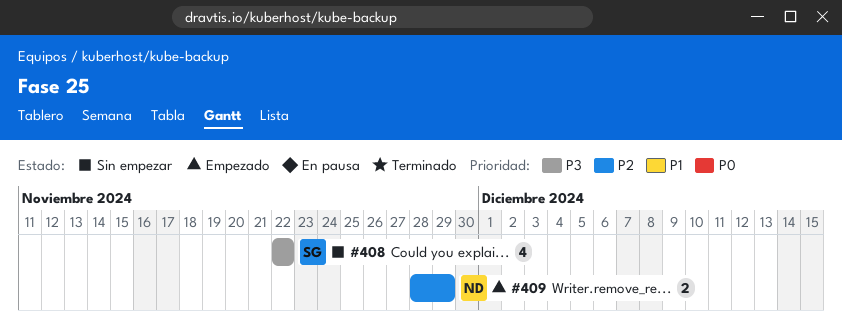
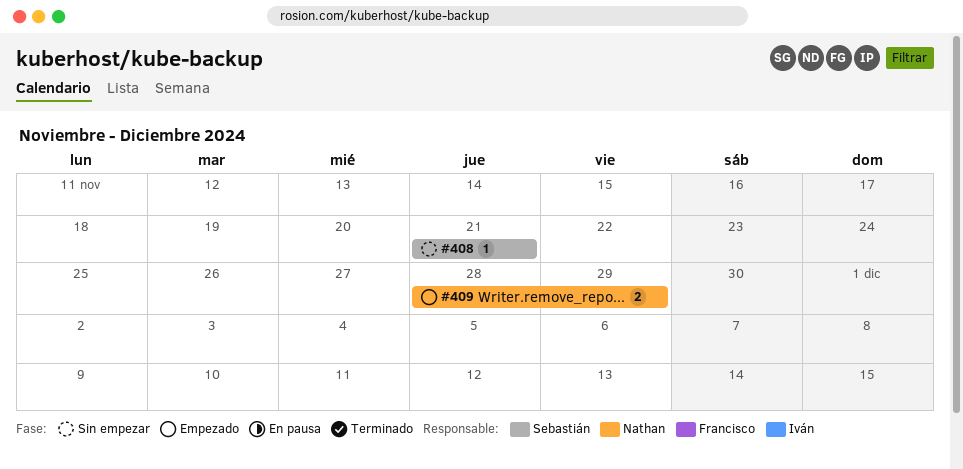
#408, estimate: 4 -> 1
#408, start: Nov 22 -> Nov 21
#408, due: Nov 22 -> Nov 21

